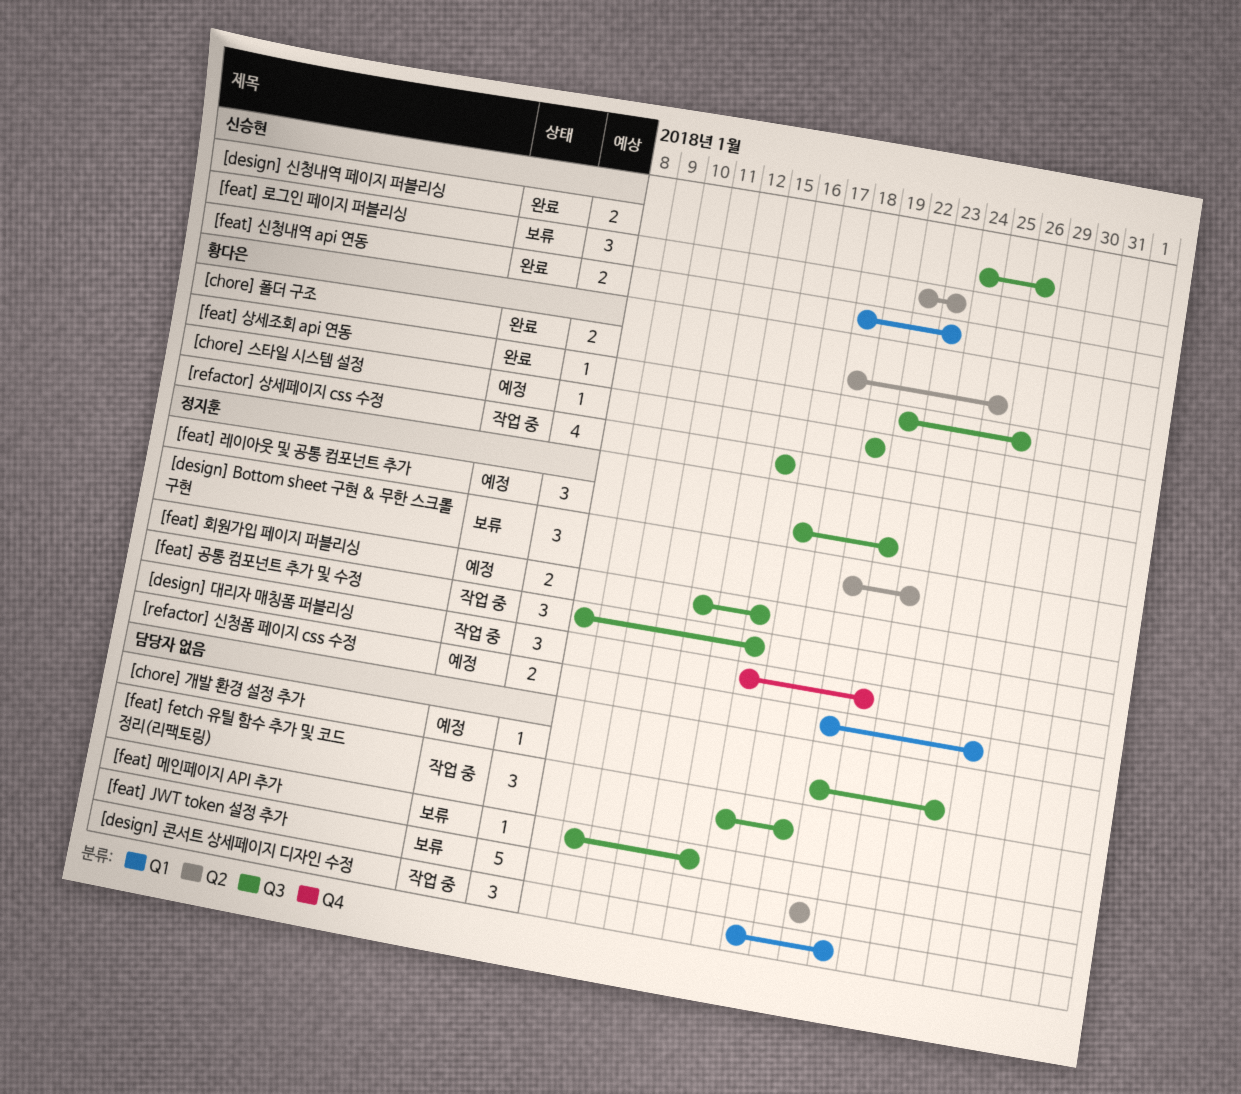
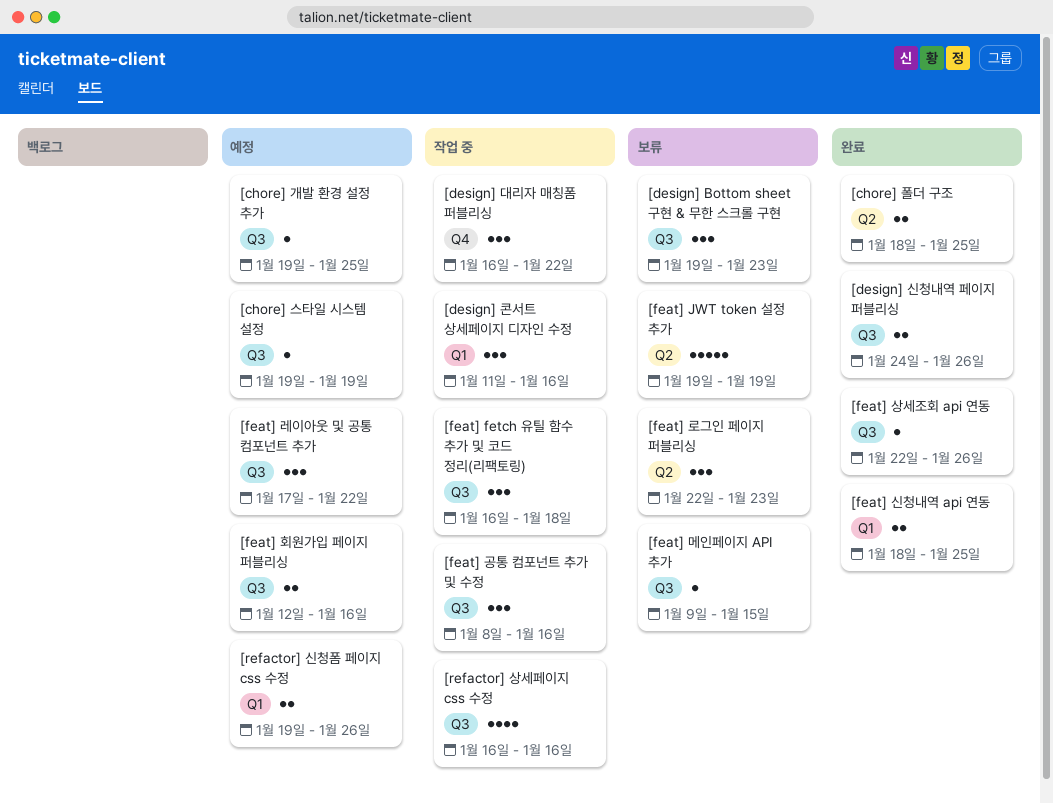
[design] Bottom sheet 구현 & 무한 스크롤 구현, label: Q2 -> Q3
[design] 콘서트 상세페이지 디자인 수정, start: Jan 17 -> Jan 11
[design] 콘서트 상세페이지 디자인 수정, due: Jan 22 -> Jan 16
[feat] 신청내역 api 연동, due: Jan 23 -> Jan 25

